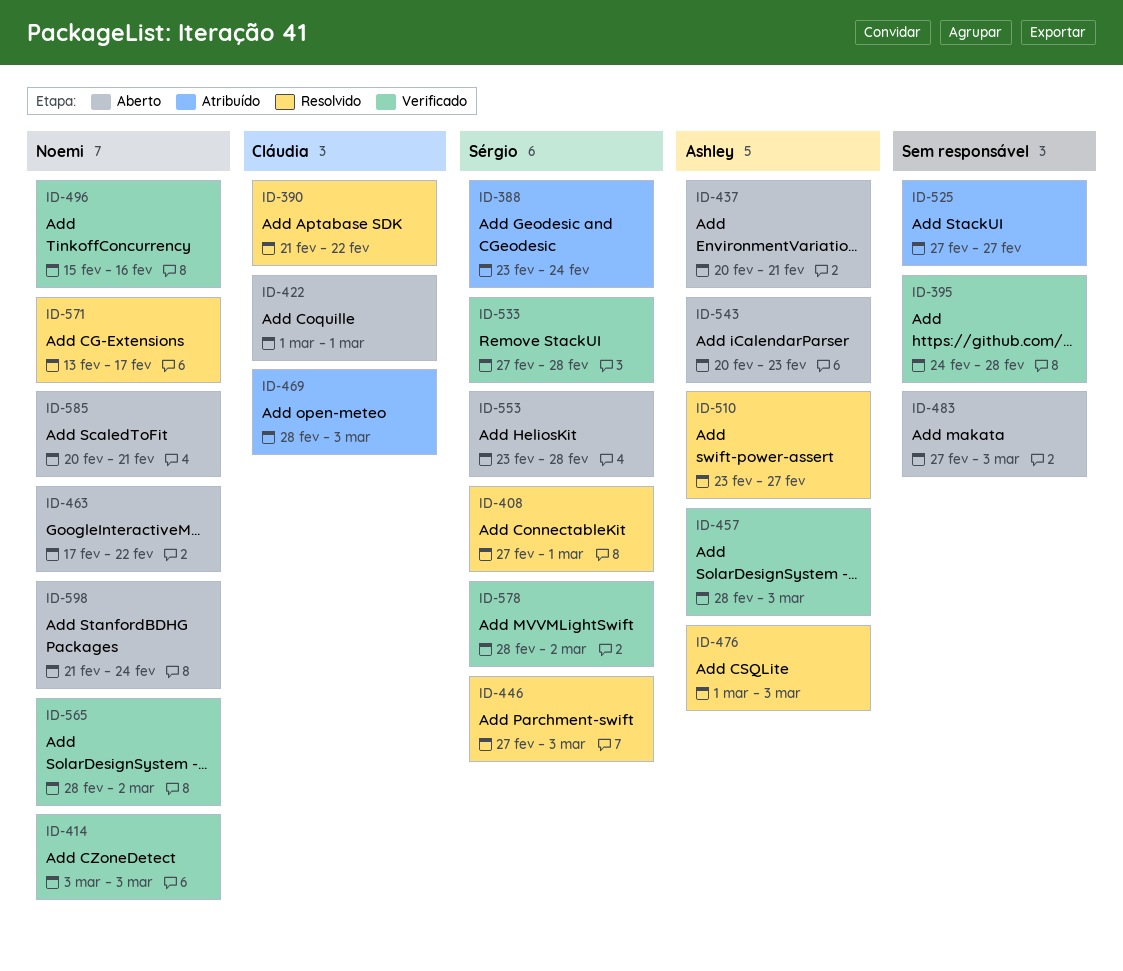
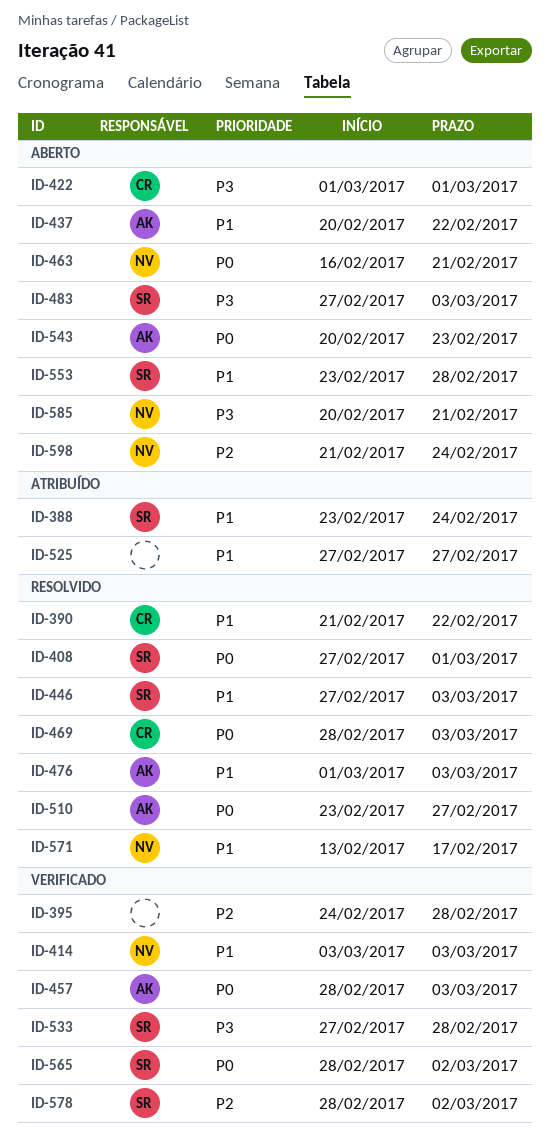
ID-437, due: Feb 21 -> Feb 22
ID-463, start: Feb 17 -> Feb 16
ID-463, due: Feb 22 -> Feb 21
ID-469, status: Atribuído -> Resolvido
ID-483, owner: none -> Sérgio
ID-496: present -> none
ID-565, owner: Noemi -> Sérgio

